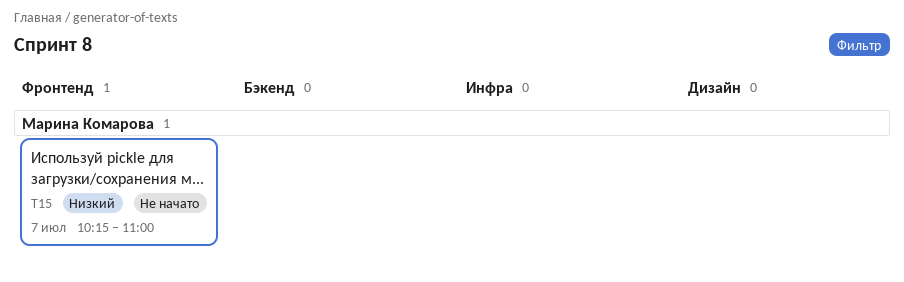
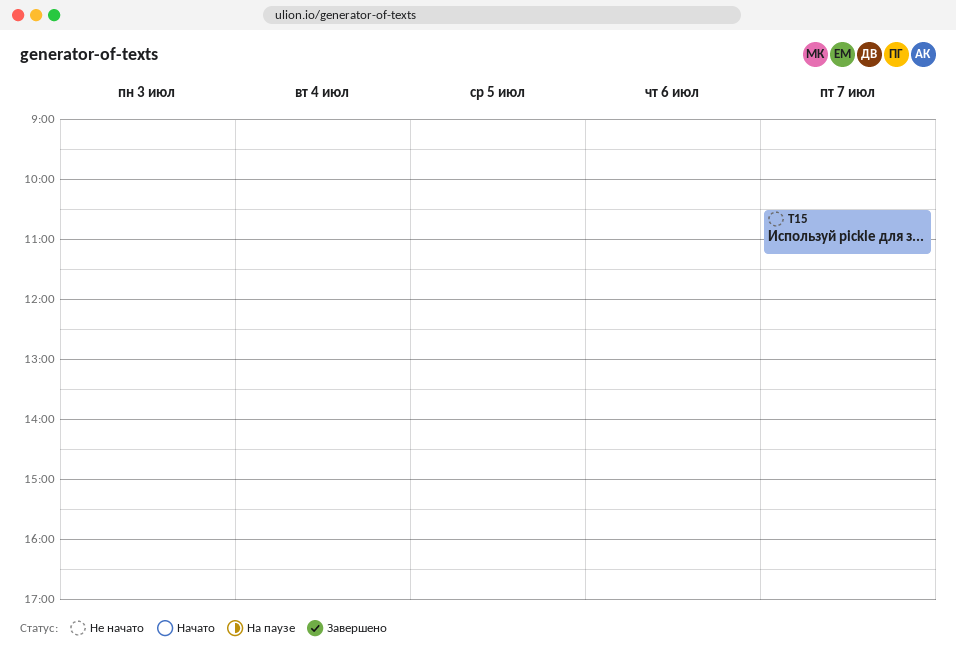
T15, begins: 10:15 -> 10:30
T15, ends: 11:00 -> 11:15

